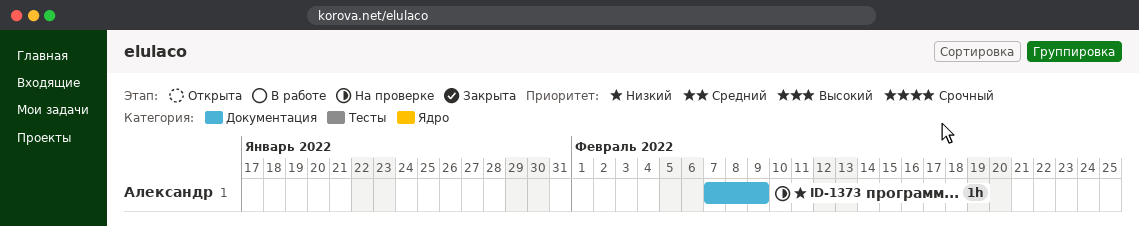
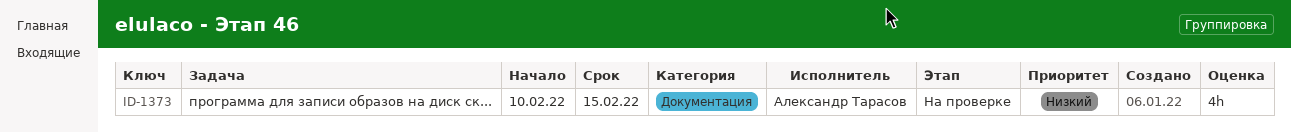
ID-1373, estimate: 1h -> 4h
ID-1373, start: Feb 7 -> Feb 10
ID-1373, due: Feb 9 -> Feb 15

